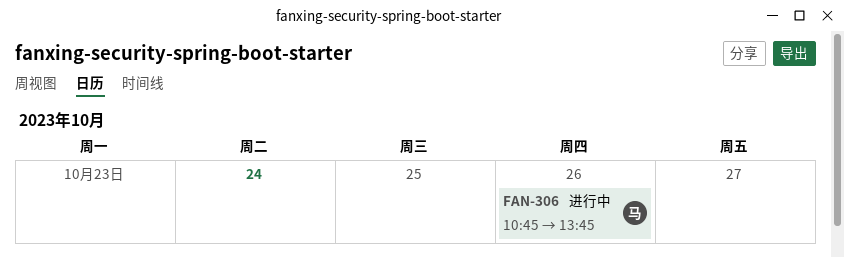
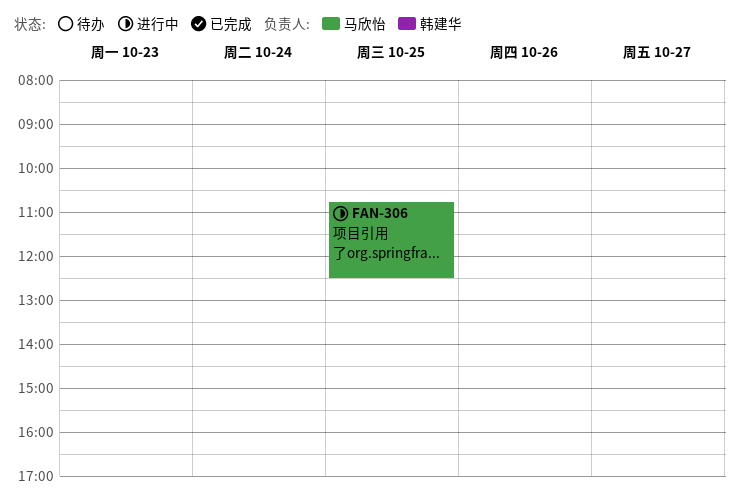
FAN-306, day: Oct 26 -> Oct 25
FAN-306, ends: 13:45 -> 12:30

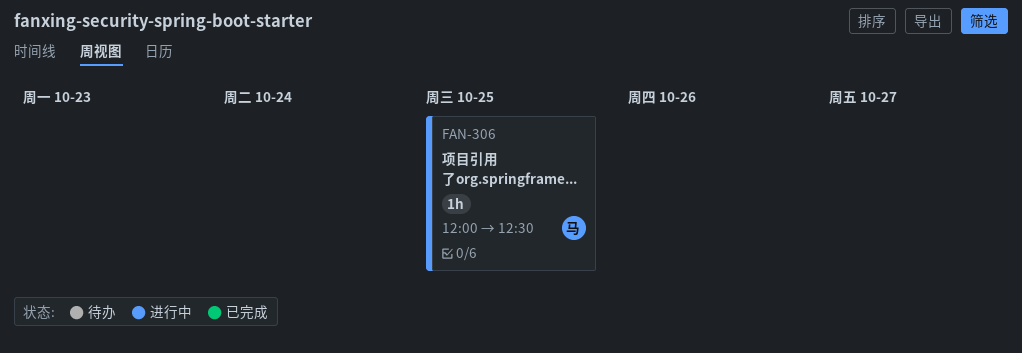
FAN-306, begins: 10:45 -> 12:00

